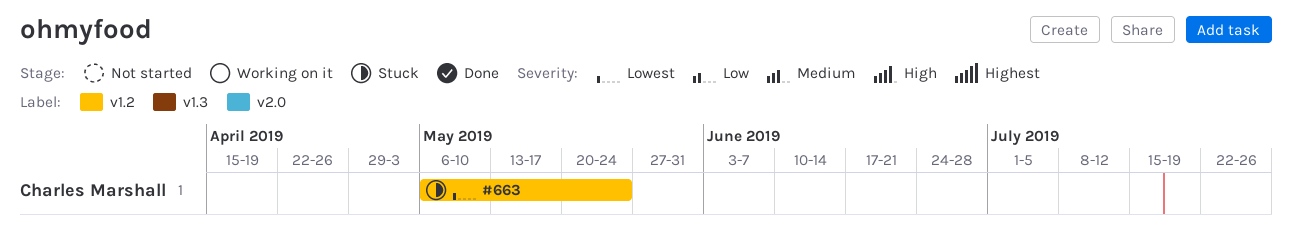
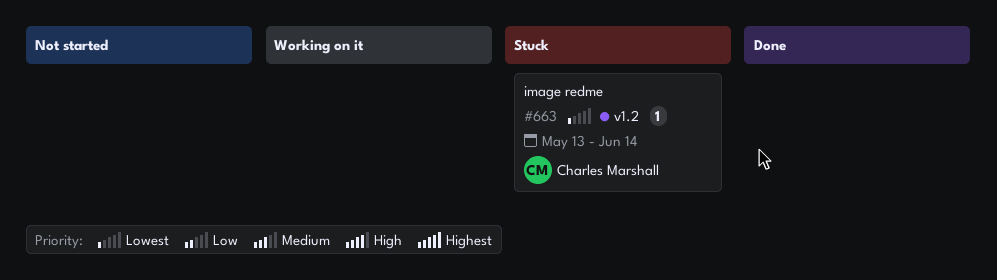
#663, start: May 6 -> May 13
#663, due: May 24 -> Jun 14

